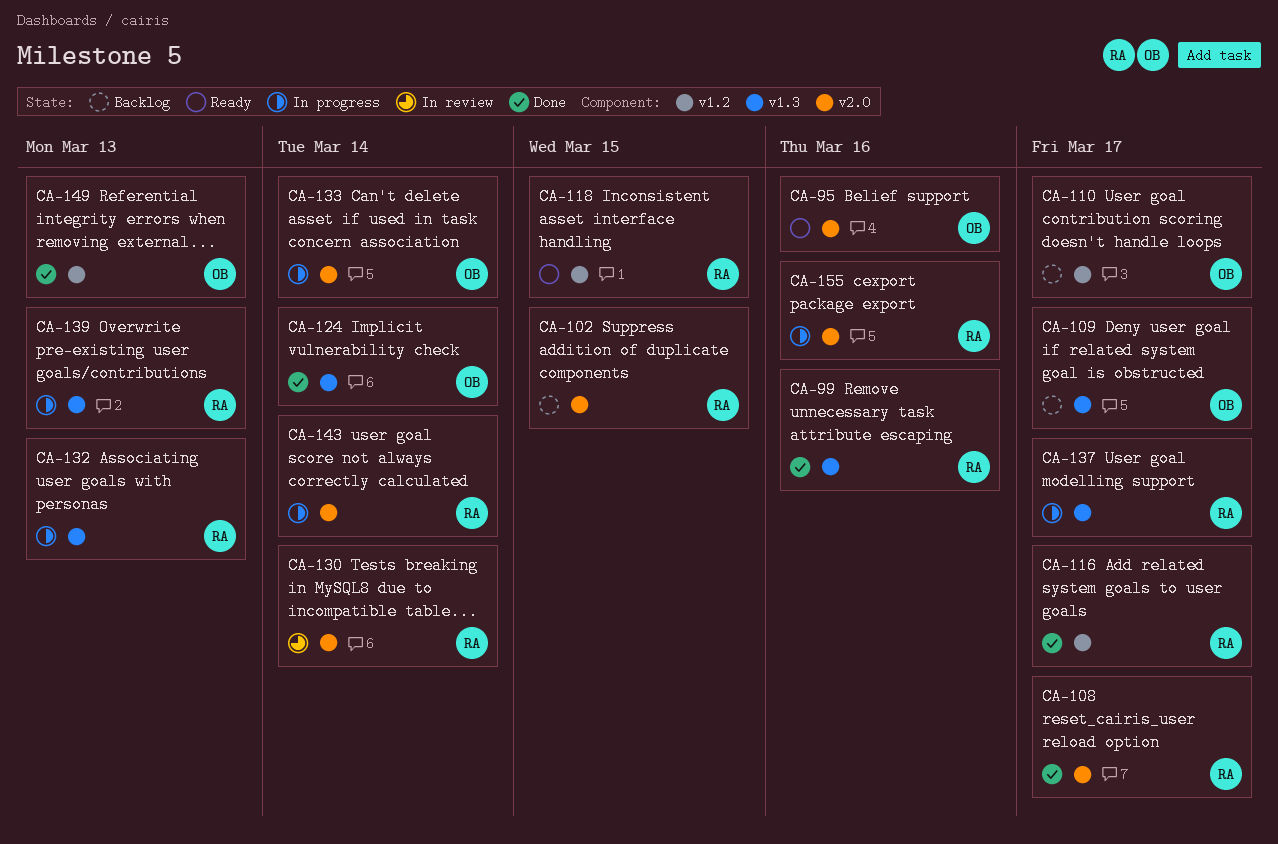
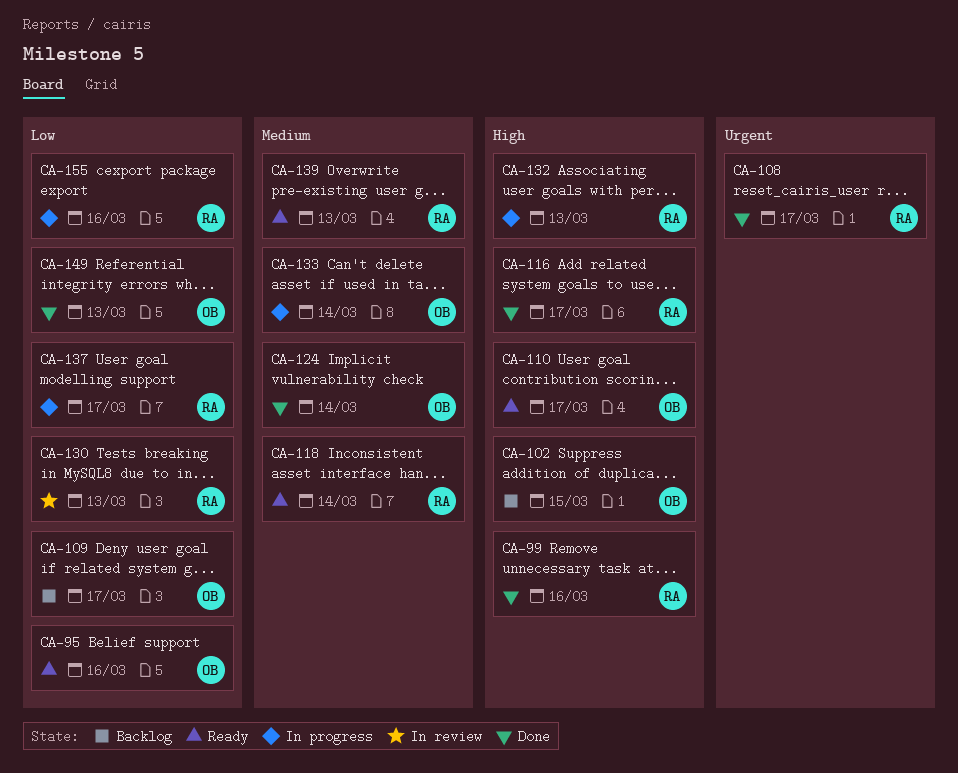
CA-102, owner: RA -> OB
CA-110, status: Backlog -> Ready
CA-118, due: Mar 15 -> Mar 14
CA-130, due: Mar 14 -> Mar 13
CA-139, status: In progress -> Ready
CA-143: present -> none

